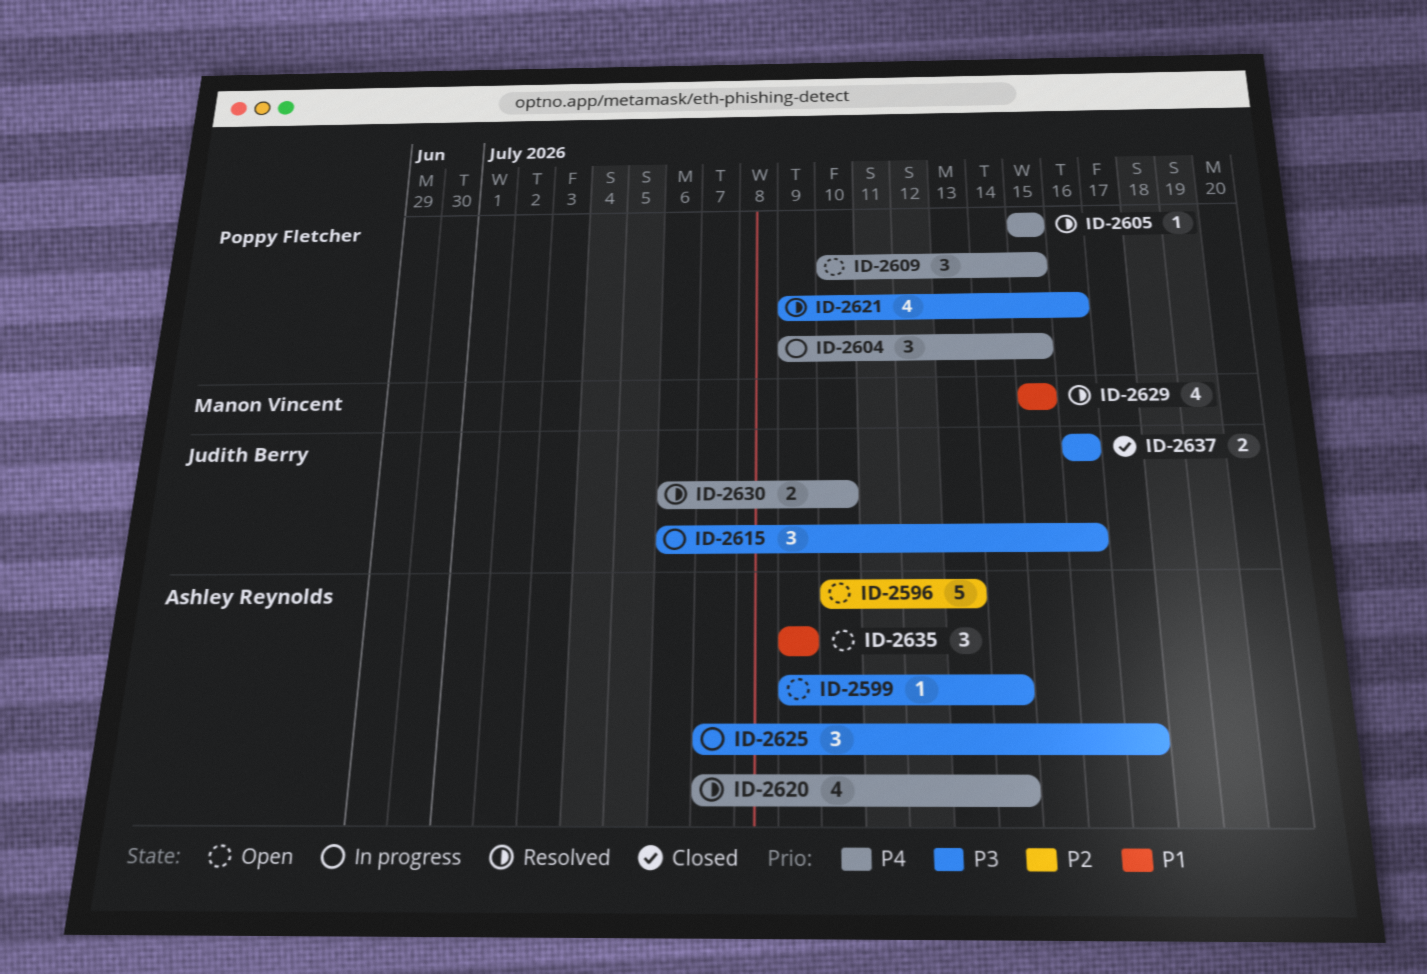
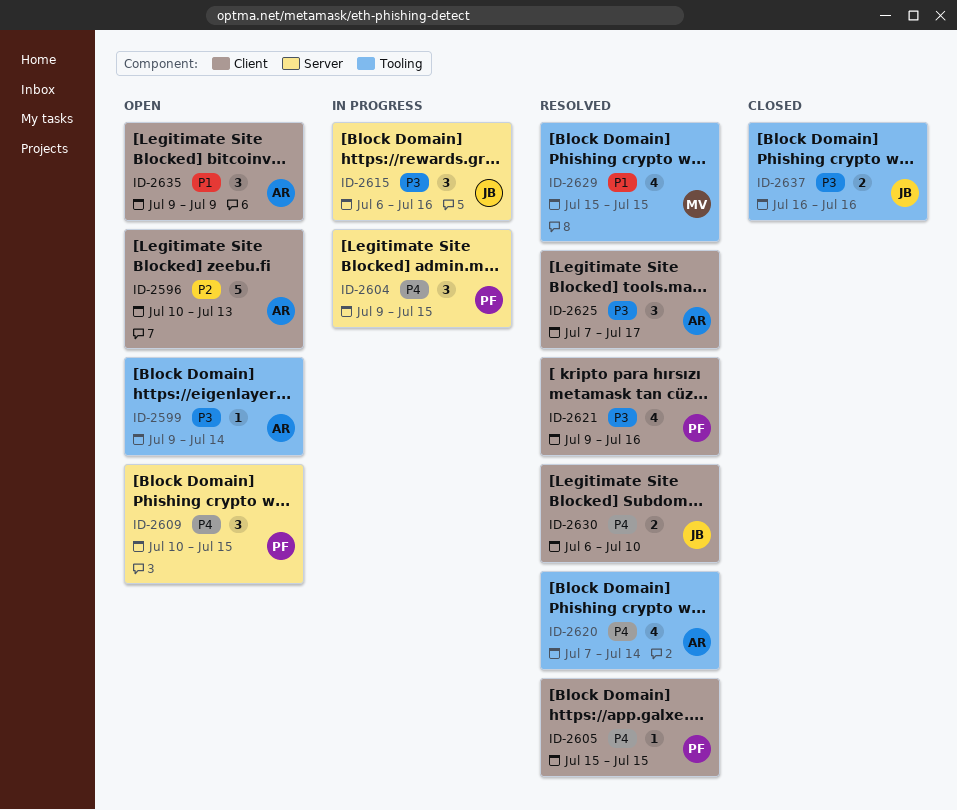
ID-2625, status: In progress -> Resolved

